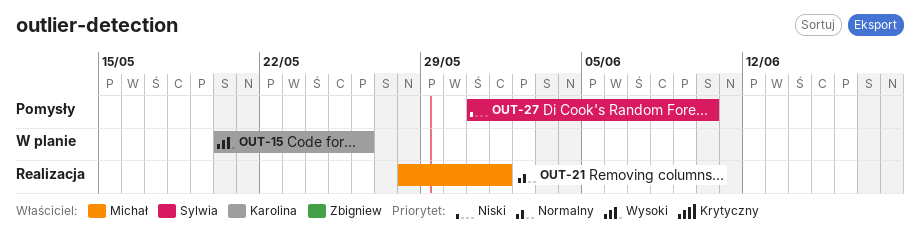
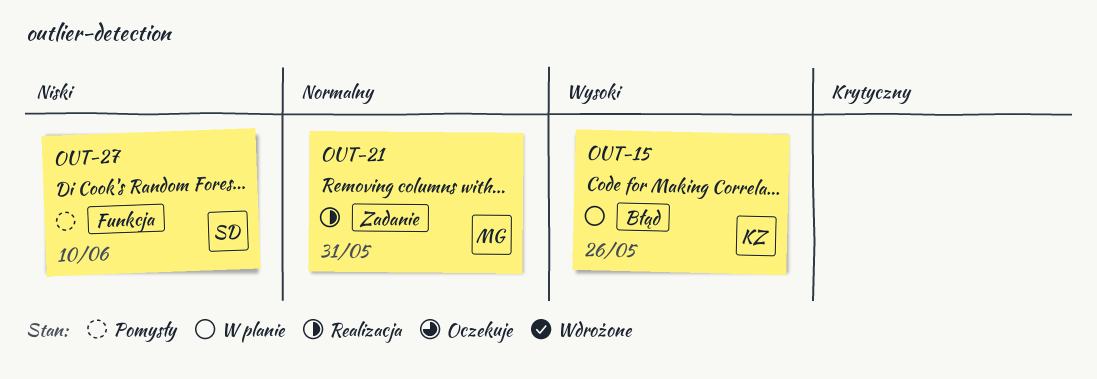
OUT-21, due: Jun 1 -> May 31

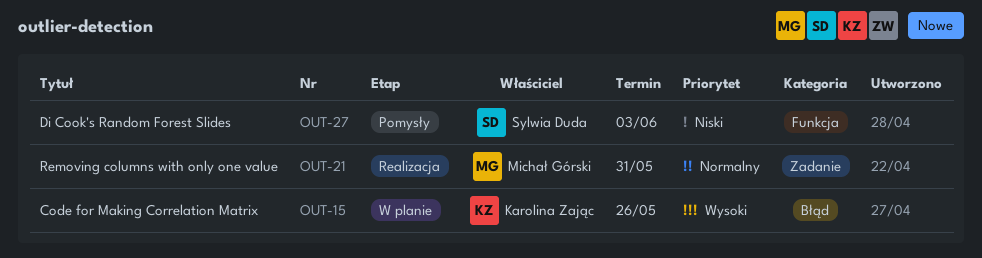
OUT-27, due: Jun 10 -> Jun 3

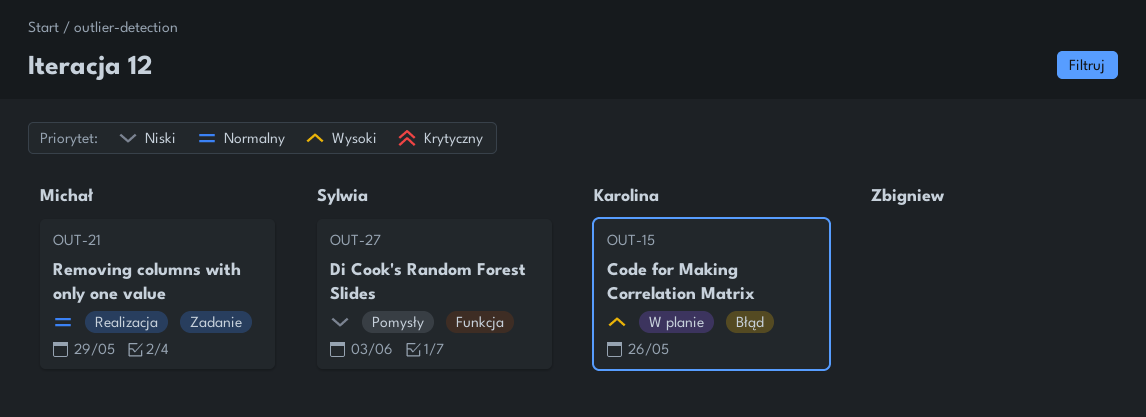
OUT-21, due: May 31 -> May 29

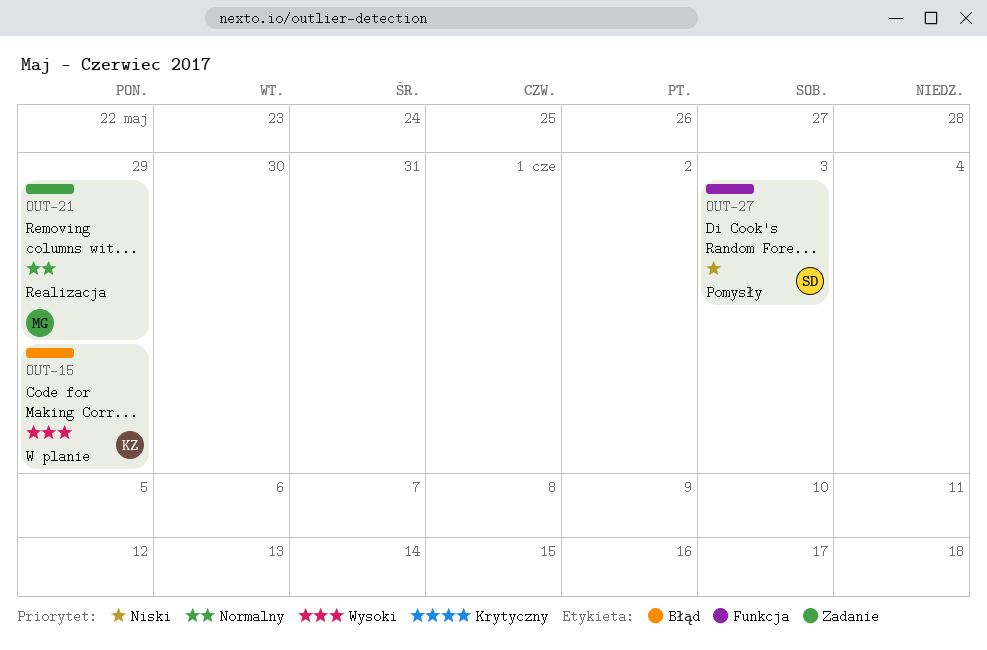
OUT-15, due: May 26 -> May 29

